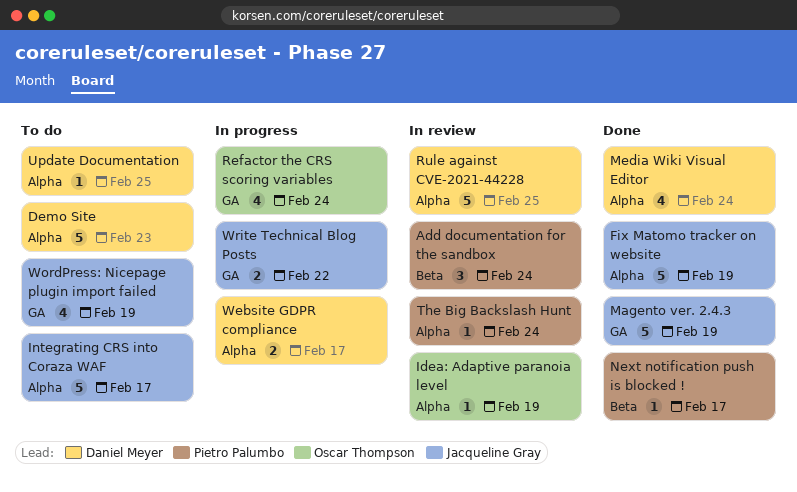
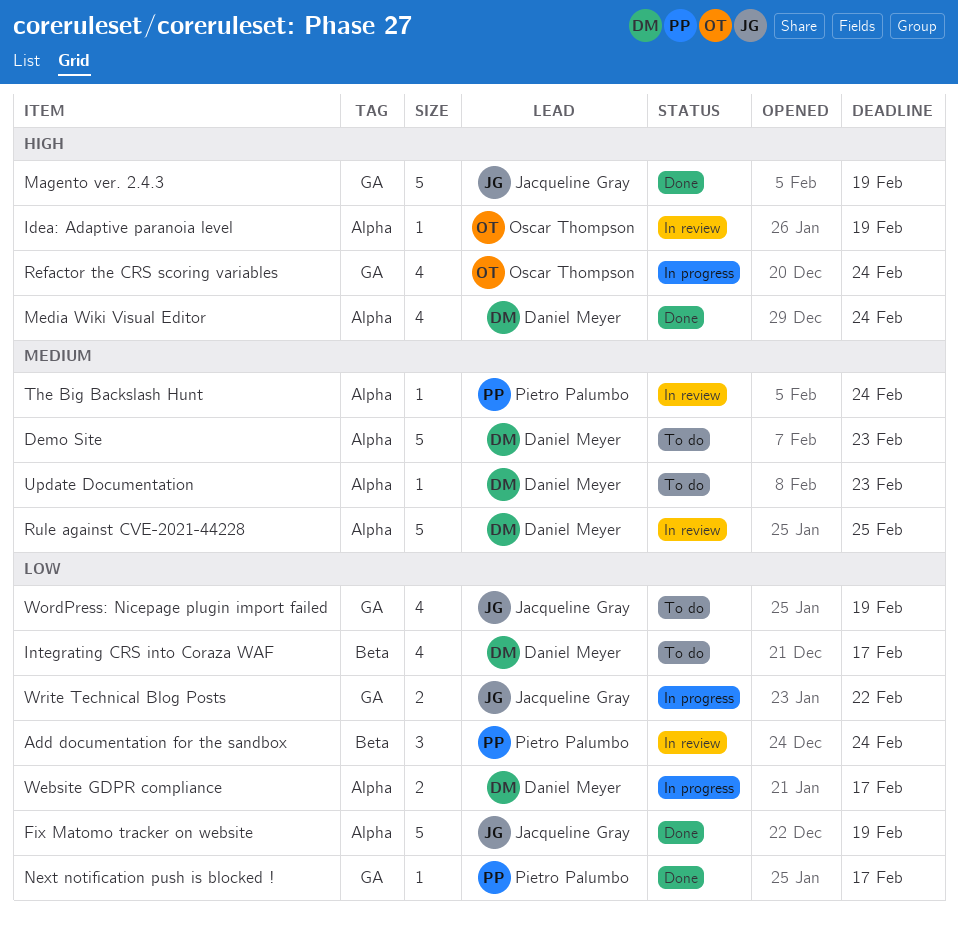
Integrating CRS into Coraza WAF, owner: Jacqueline Gray -> Daniel Meyer
Integrating CRS into Coraza WAF, label: Alpha -> Beta
Integrating CRS into Coraza WAF, estimate: 5 -> 4
Next notification push is blocked !, label: Beta -> GA
Update Documentation, due: Feb 25 -> Feb 23

